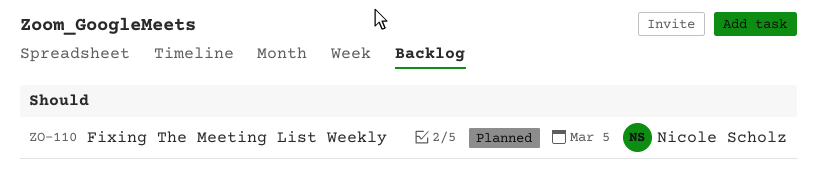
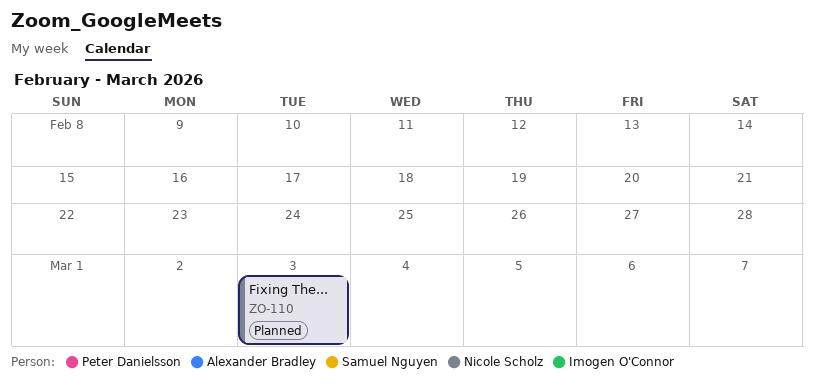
ZO-110, due: Mar 5 -> Mar 3

